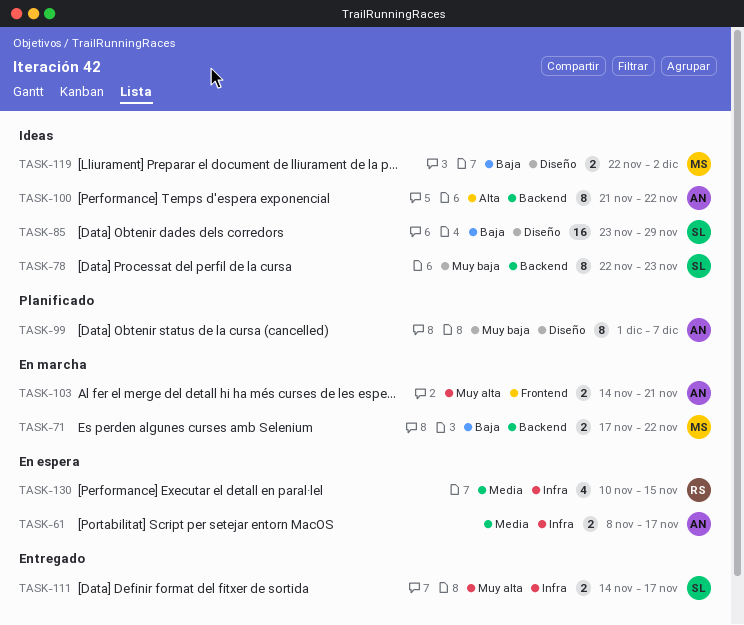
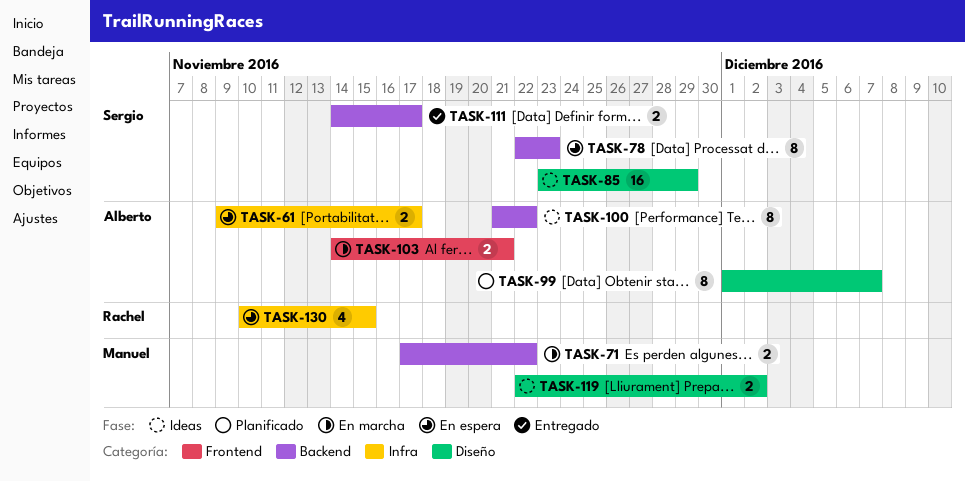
TASK-61, start: Nov 8 -> Nov 9
TASK-78, status: Ideas -> En espera
TASK-111, label: Infra -> Backend

